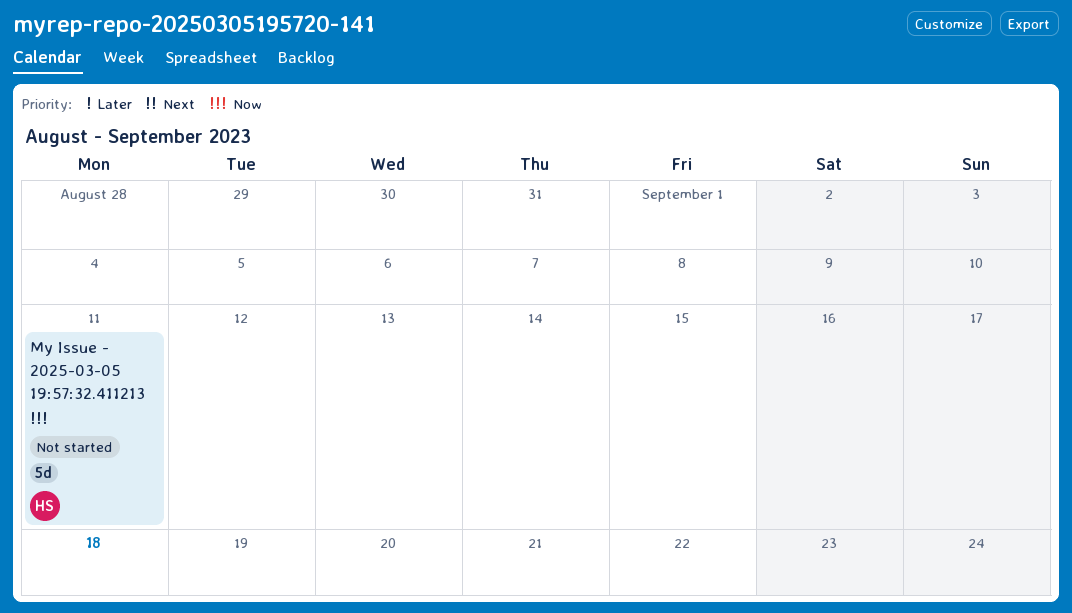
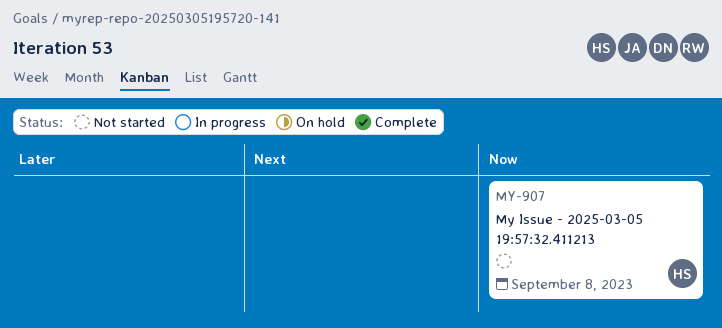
My Issue - 2025-03-05 19:57:32.411213, due: Sep 11 -> Sep 8

